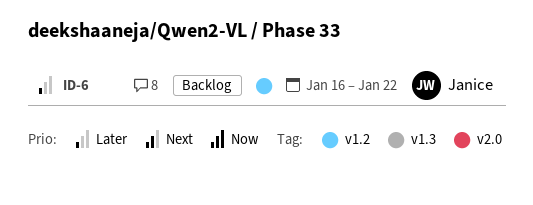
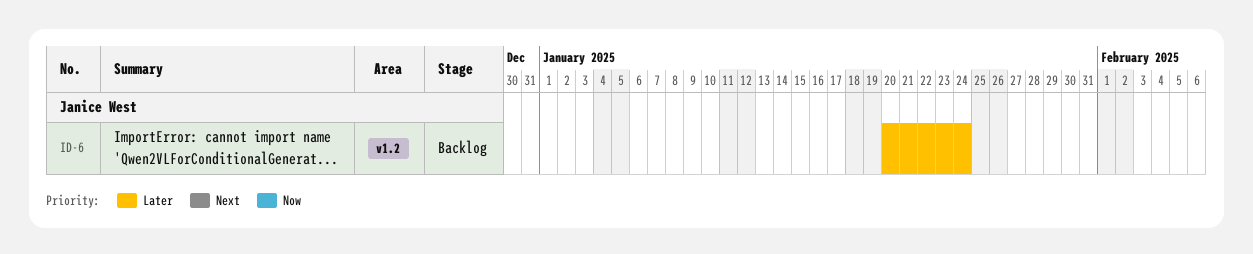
ID-6, start: Jan 16 -> Jan 20
ID-6, due: Jan 22 -> Jan 24

